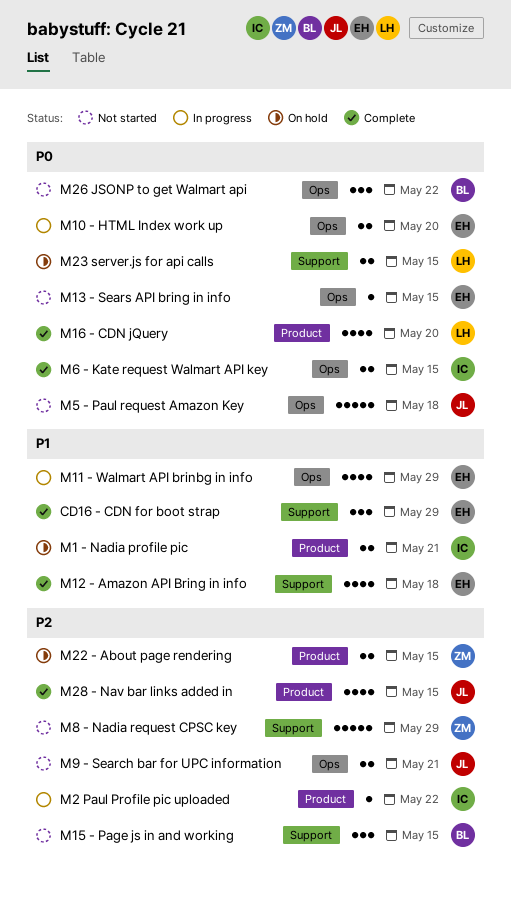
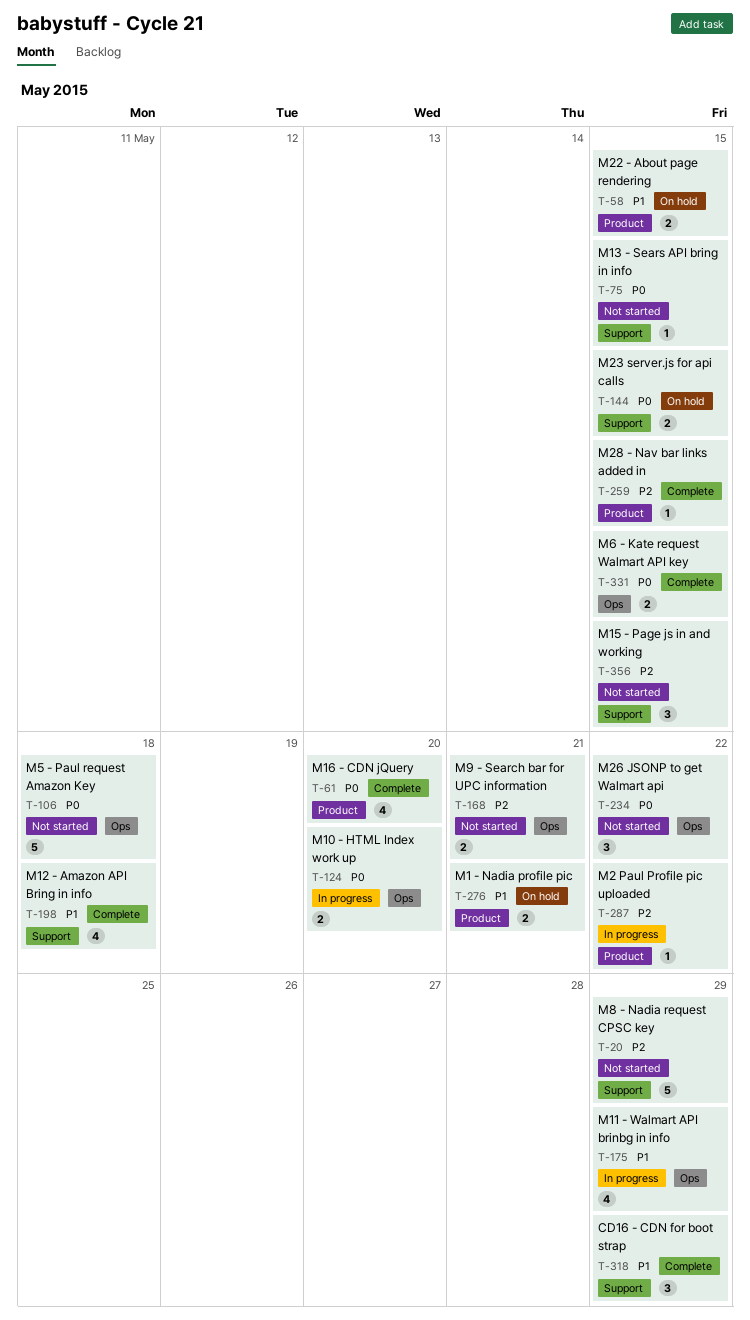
M13 - Sears API bring in info, label: Ops -> Support
M22 - About page rendering, priority: P2 -> P1
M28 - Nav bar links added in, estimate: 4 -> 1

